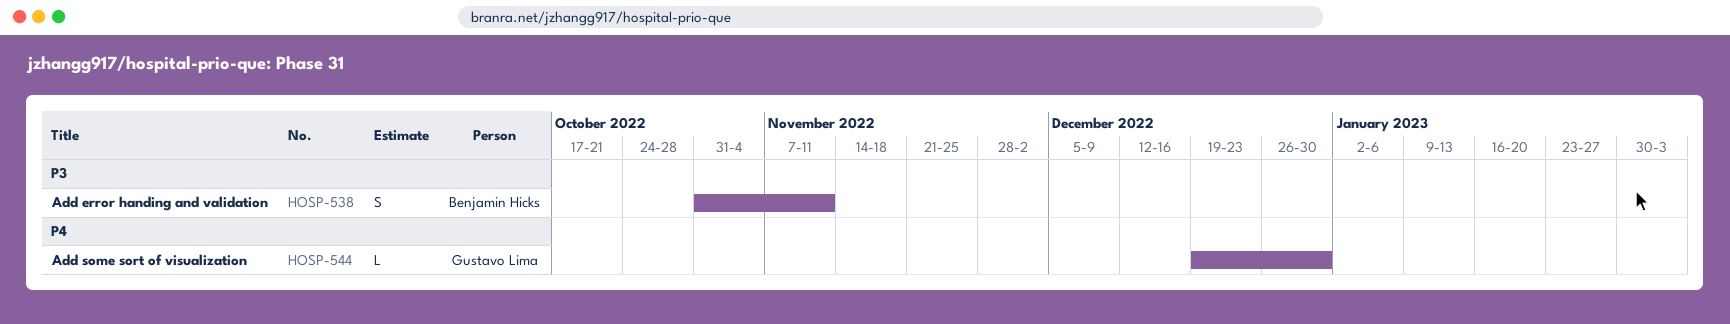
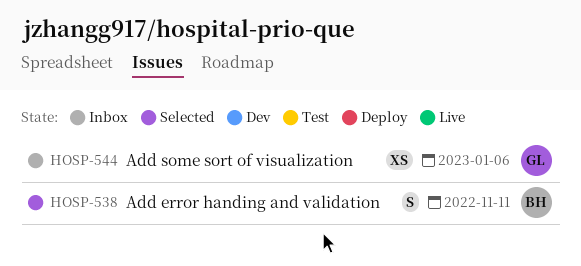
HOSP-544, estimate: L -> XS
HOSP-544, due: Dec 30 -> Jan 6

